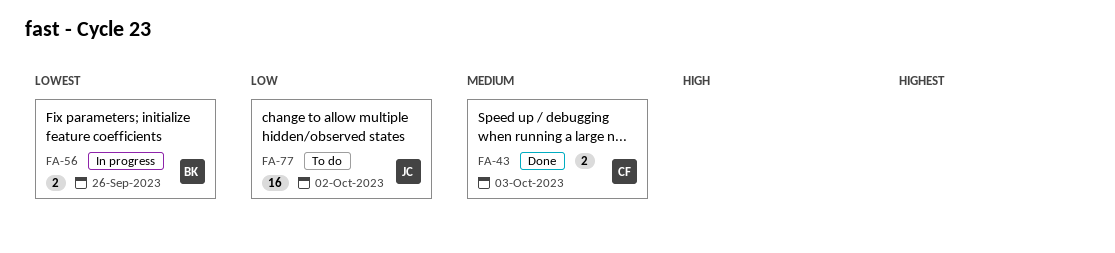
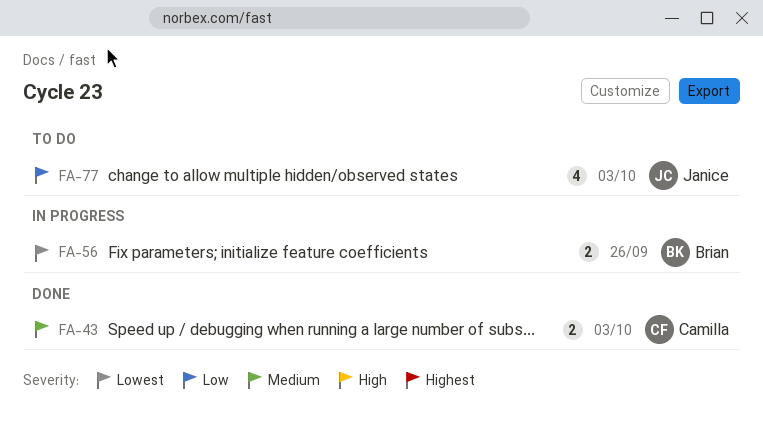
FA-77, estimate: 16 -> 4
FA-77, due: Oct 2 -> Oct 3

